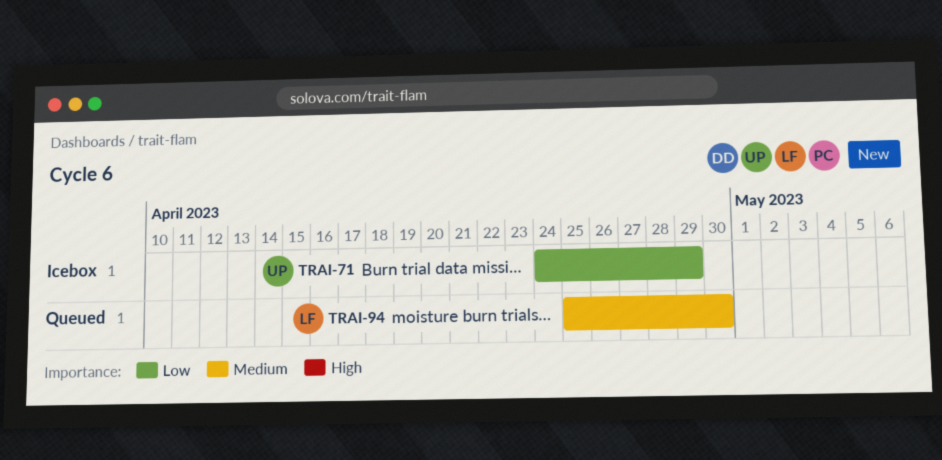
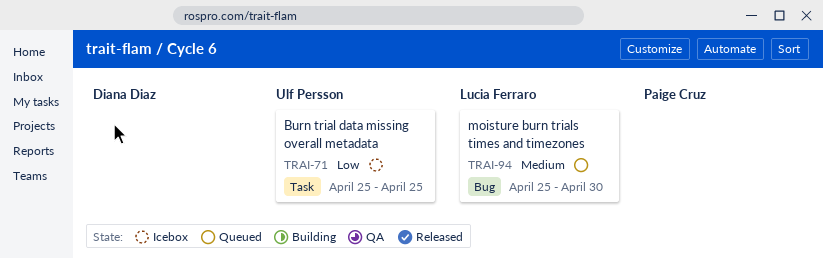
TRAI-71, start: Apr 24 -> Apr 25
TRAI-71, due: Apr 29 -> Apr 25

